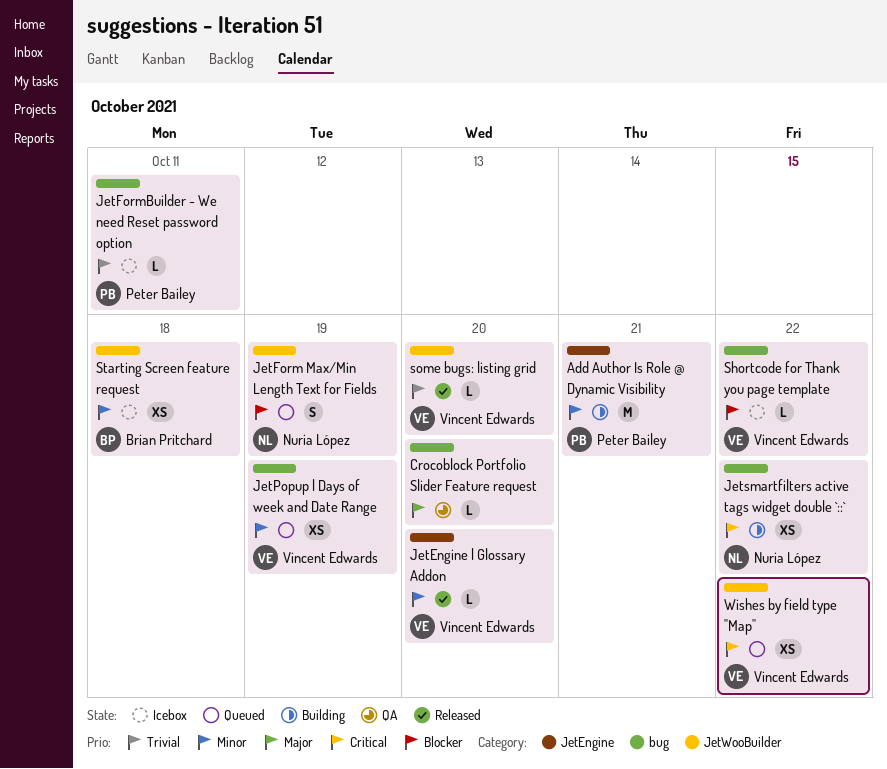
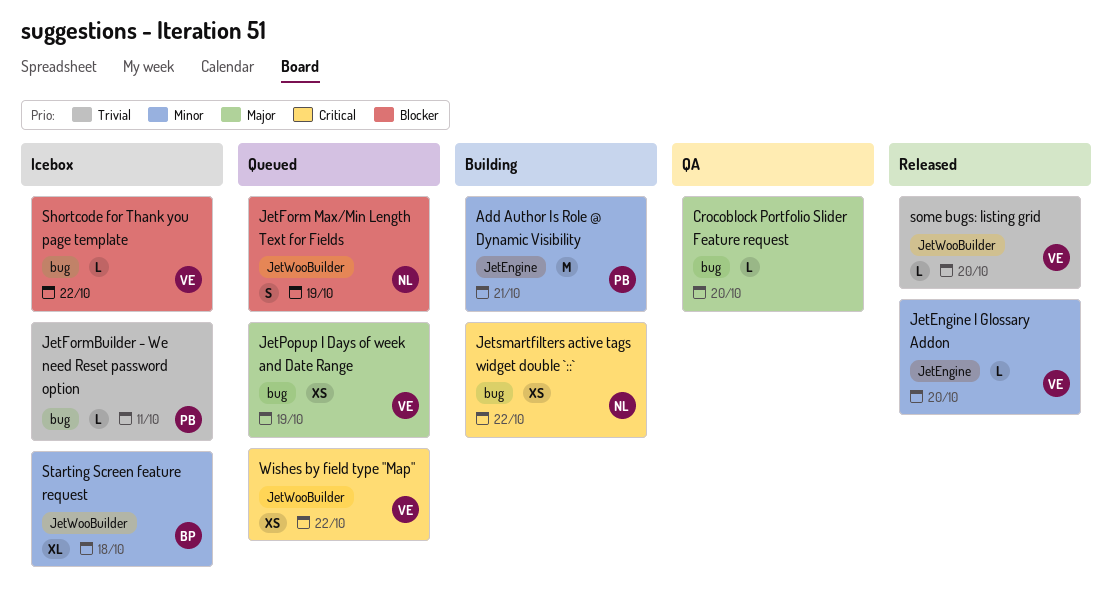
JetPopup | Days of week and Date Range, priority: Minor -> Major
Starting Screen feature request, estimate: XS -> XL

